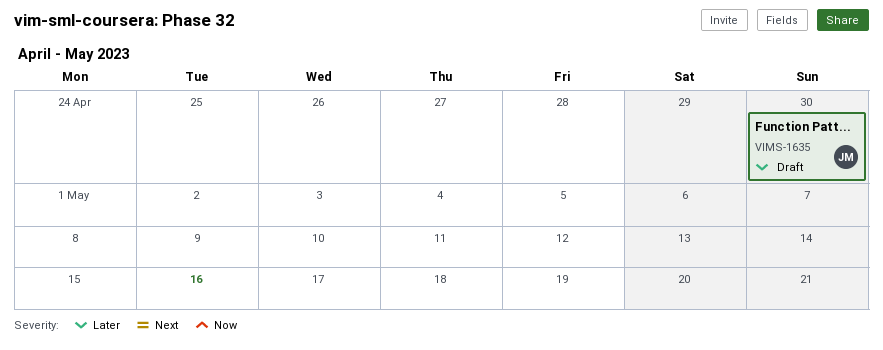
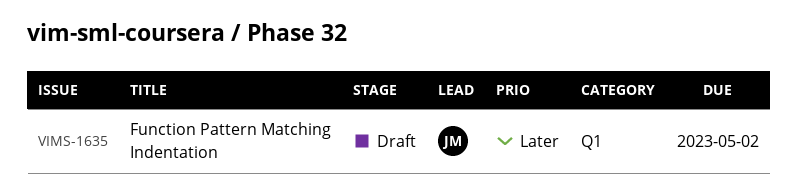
VIMS-1635, due: Apr 30 -> May 2

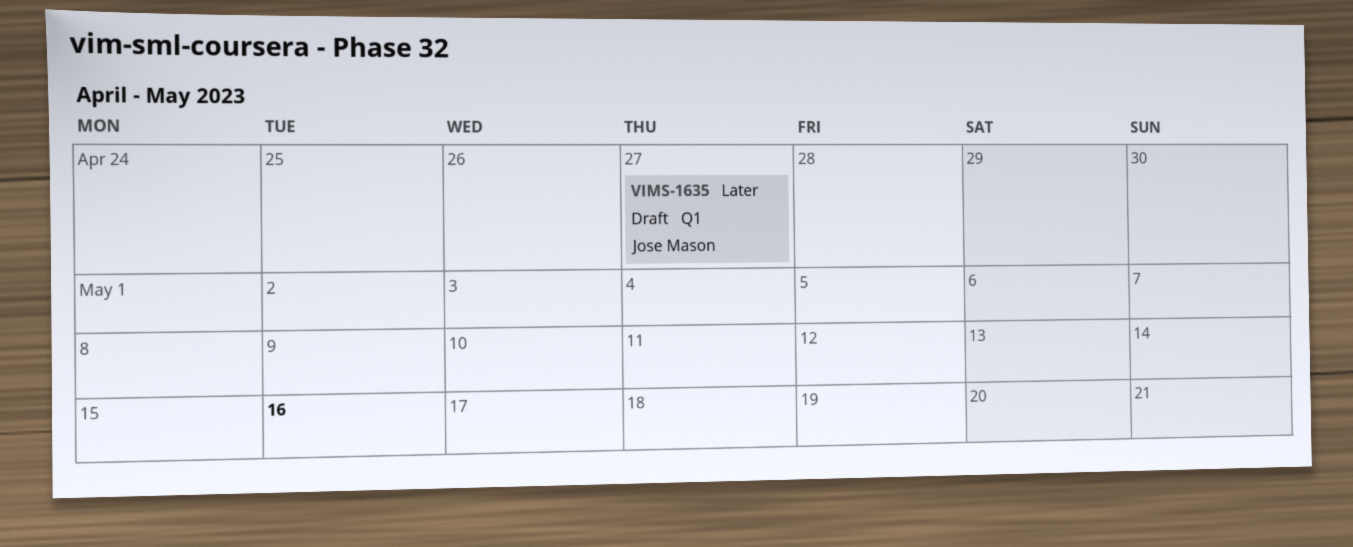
VIMS-1635, due: May 2 -> Apr 27

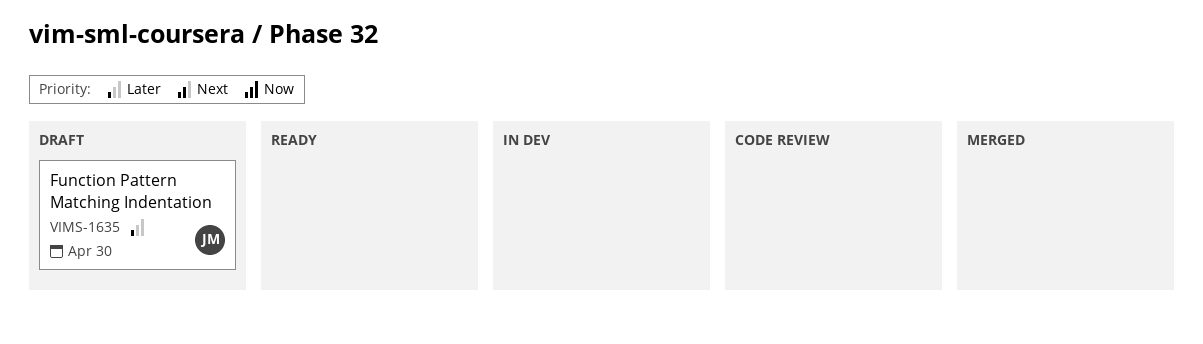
VIMS-1635, due: Apr 27 -> Apr 30

